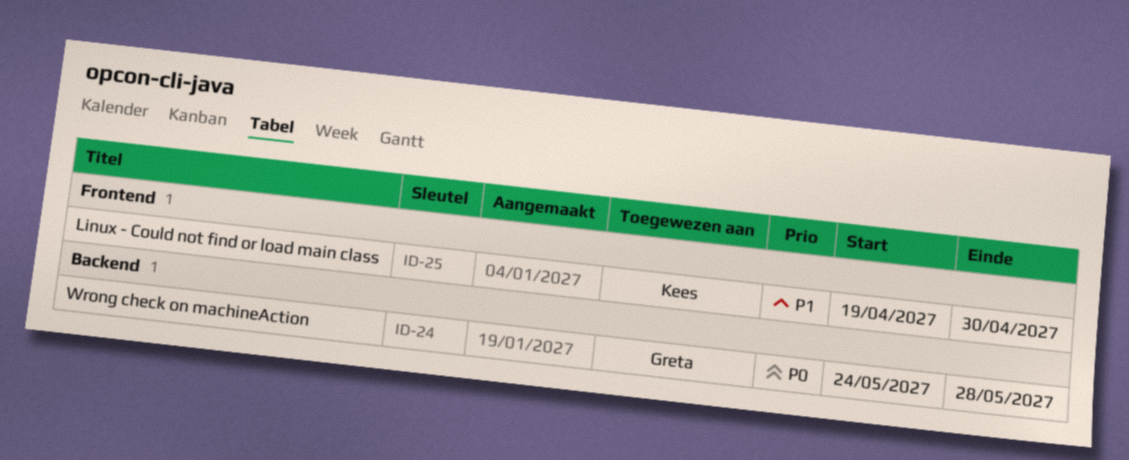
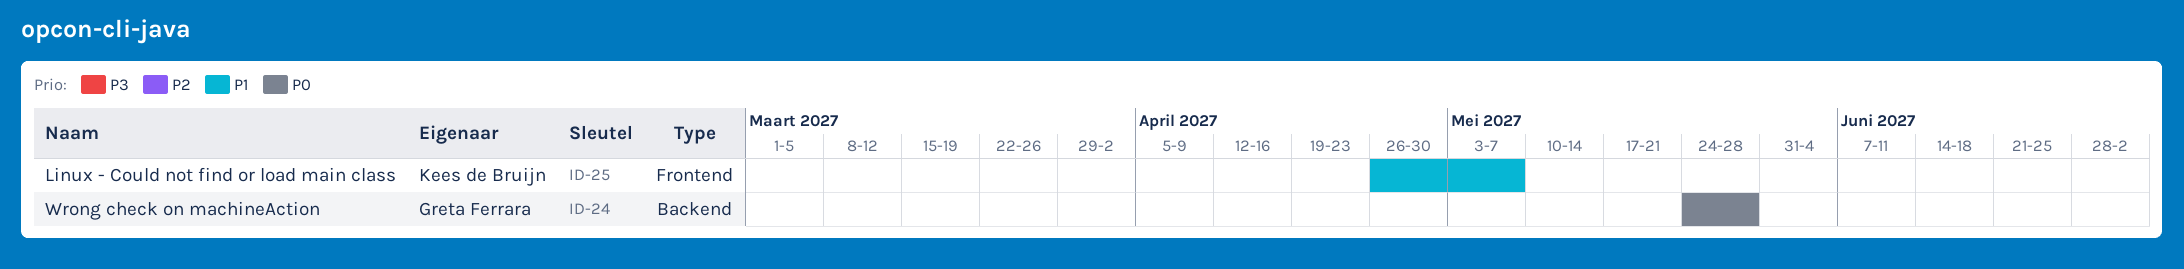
ID-25, start: Apr 19 -> Apr 26
ID-25, due: Apr 30 -> May 7

